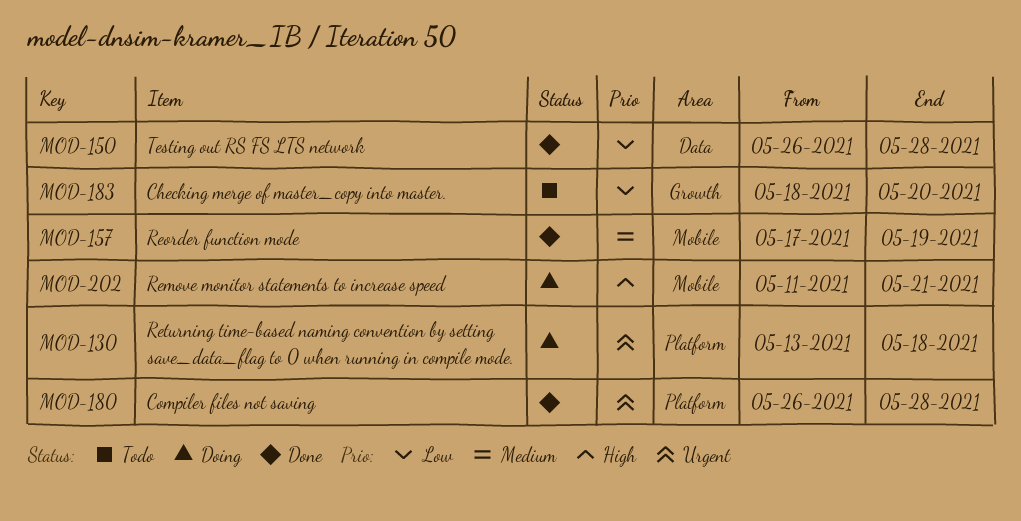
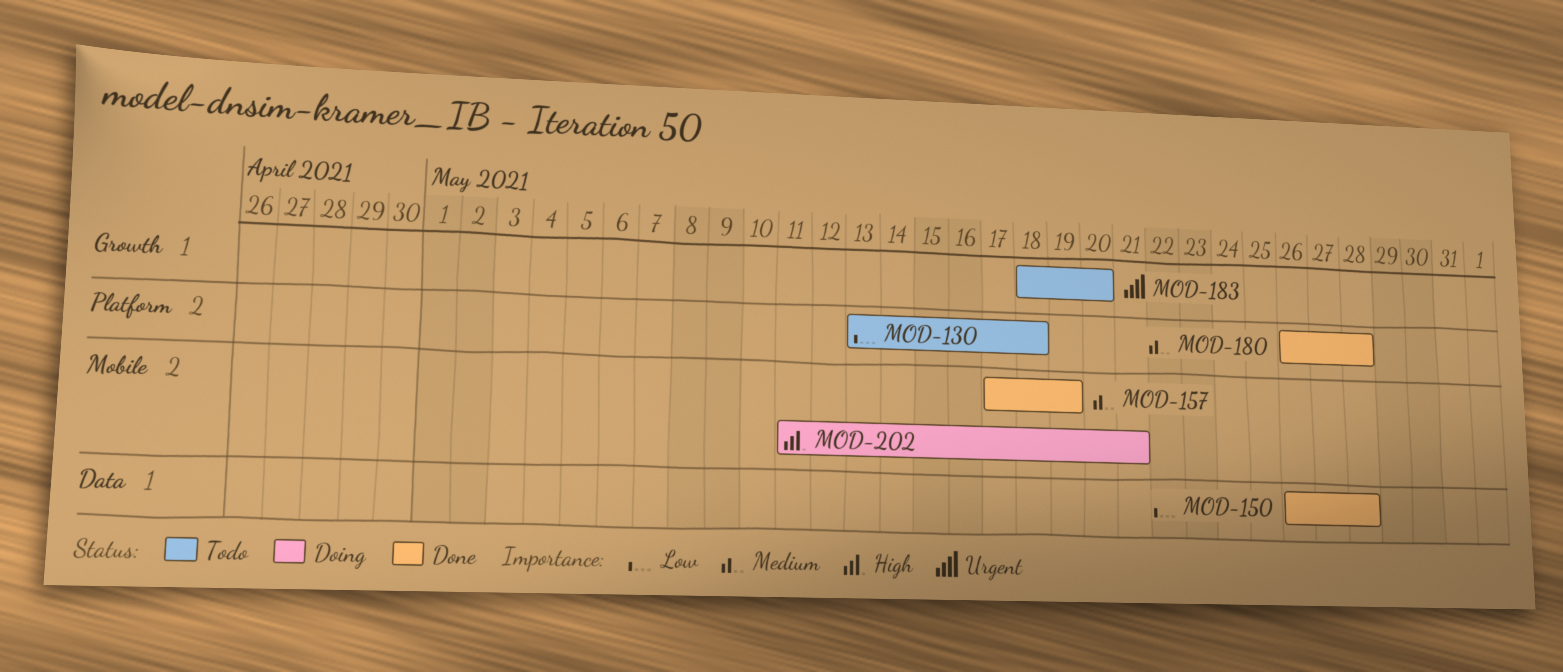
MOD-130, status: Doing -> Todo
MOD-130, priority: Urgent -> Low
MOD-180, priority: Urgent -> Medium
MOD-183, priority: Low -> Urgent

